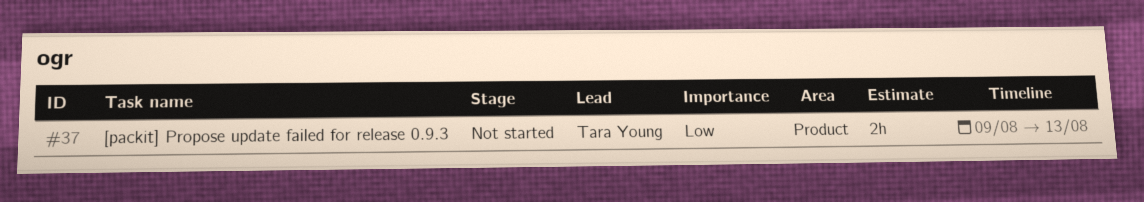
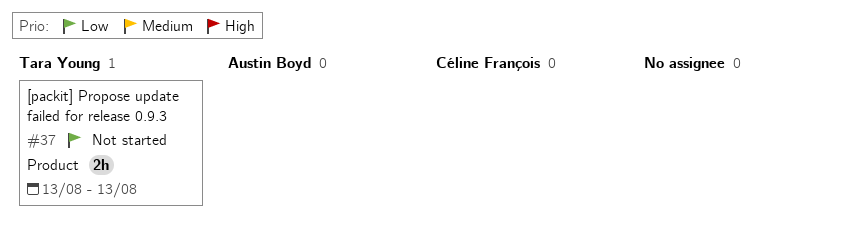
#37, start: Aug 9 -> Aug 13

